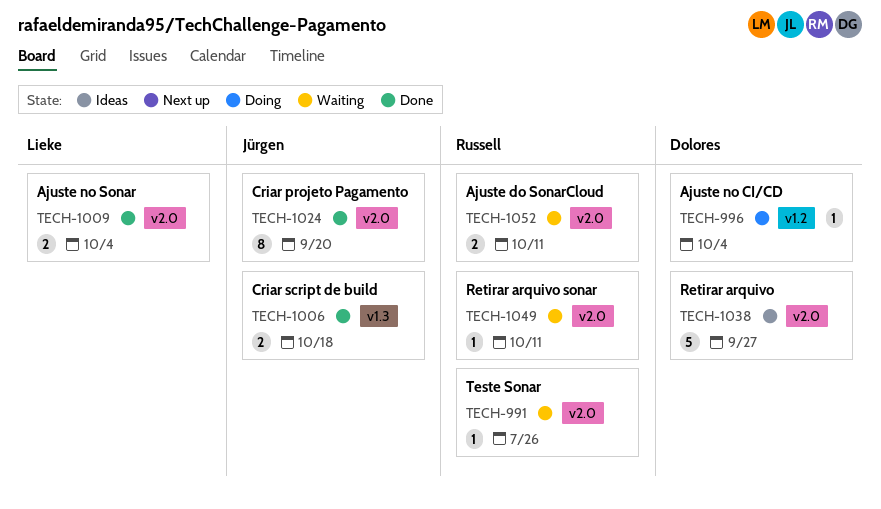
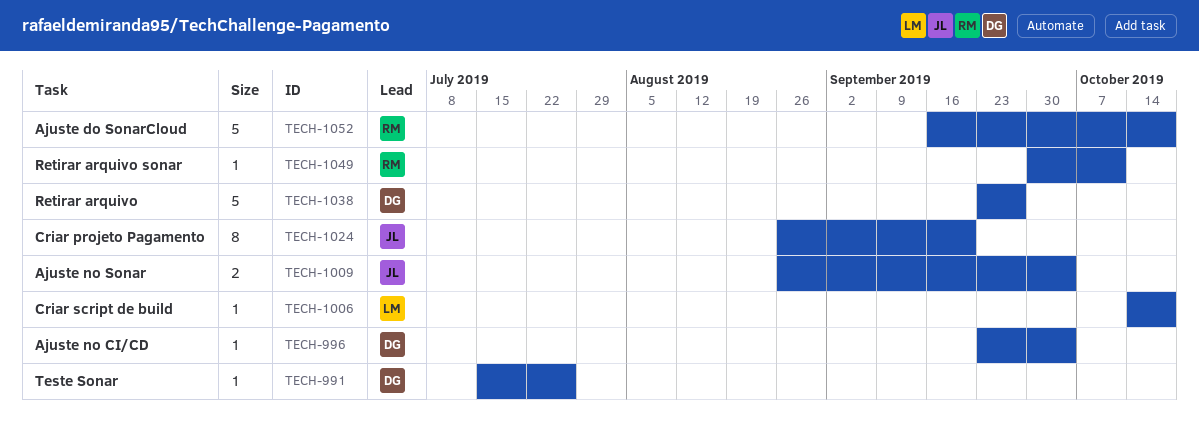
TECH-991, owner: Russell -> Dolores
TECH-1006, owner: Jürgen -> Lieke
TECH-1006, estimate: 2 -> 1
TECH-1009, owner: Lieke -> Jürgen
TECH-1052, estimate: 2 -> 5
TECH-1052, due: Oct 11 -> Oct 18

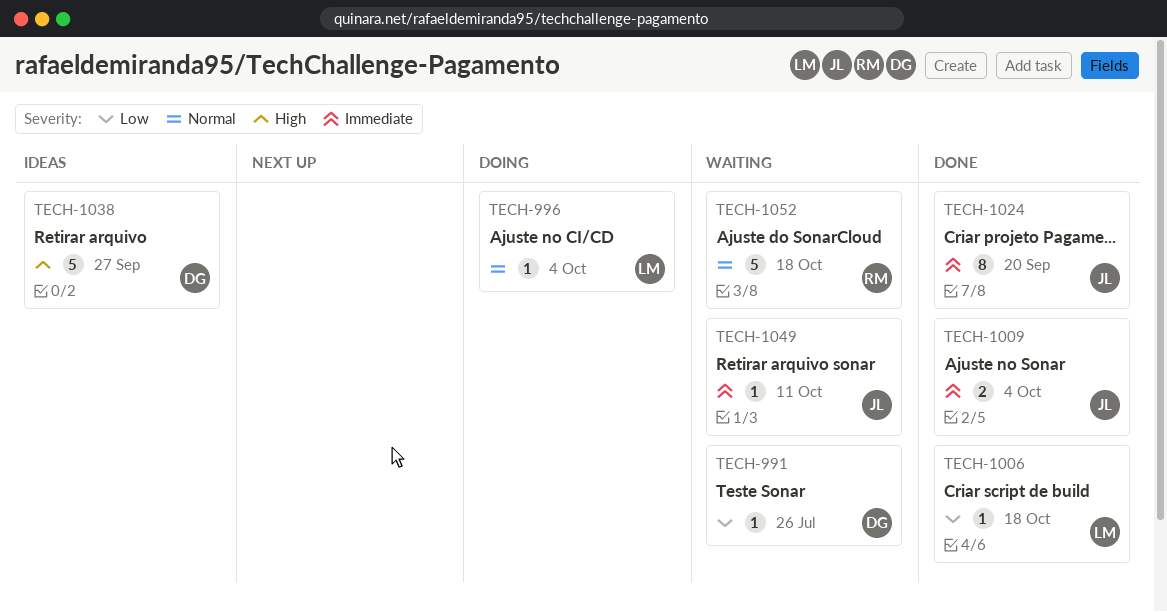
TECH-996, owner: DG -> LM
TECH-1049, owner: RM -> JL

